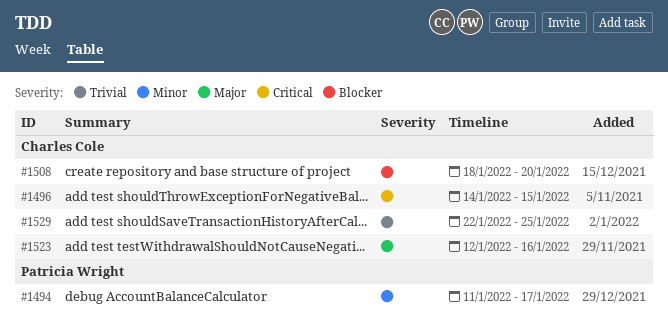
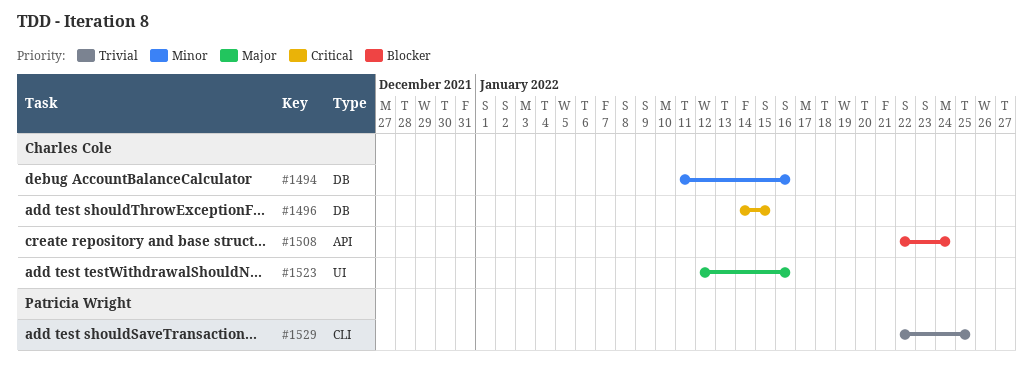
#1494, owner: Patricia Wright -> Charles Cole
#1494, due: Jan 17 -> Jan 16
#1508, start: Jan 18 -> Jan 22
#1508, due: Jan 20 -> Jan 24
#1529, owner: Charles Cole -> Patricia Wright

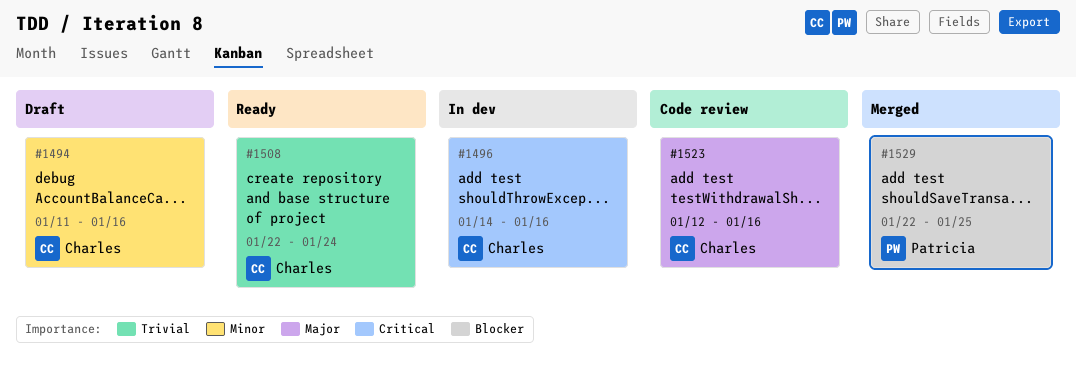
#1496, due: Jan 15 -> Jan 16
#1508, priority: Blocker -> Trivial
#1529, priority: Trivial -> Blocker

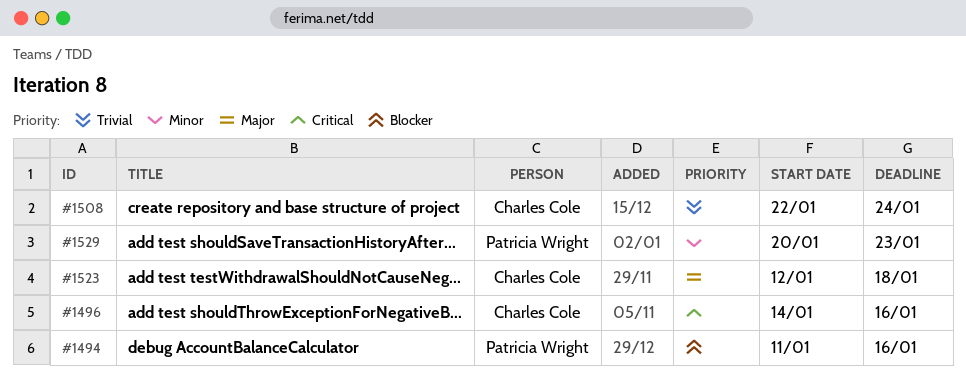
#1494, owner: Charles Cole -> Patricia Wright
#1494, priority: Minor -> Blocker
#1523, due: Jan 16 -> Jan 18
#1529, priority: Blocker -> Minor
#1529, start: Jan 22 -> Jan 20
#1529, due: Jan 25 -> Jan 23

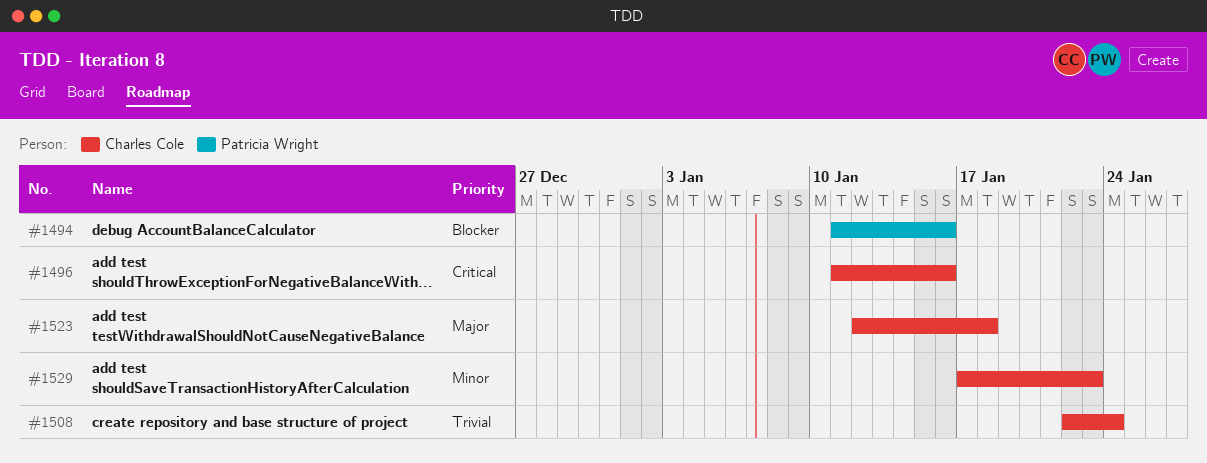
#1496, start: Jan 14 -> Jan 11
#1529, owner: Patricia Wright -> Charles Cole
#1529, start: Jan 20 -> Jan 17

